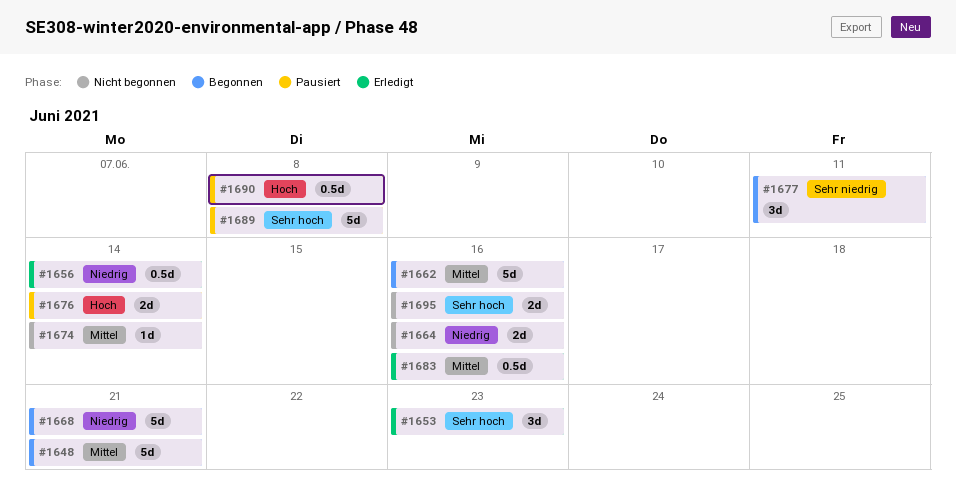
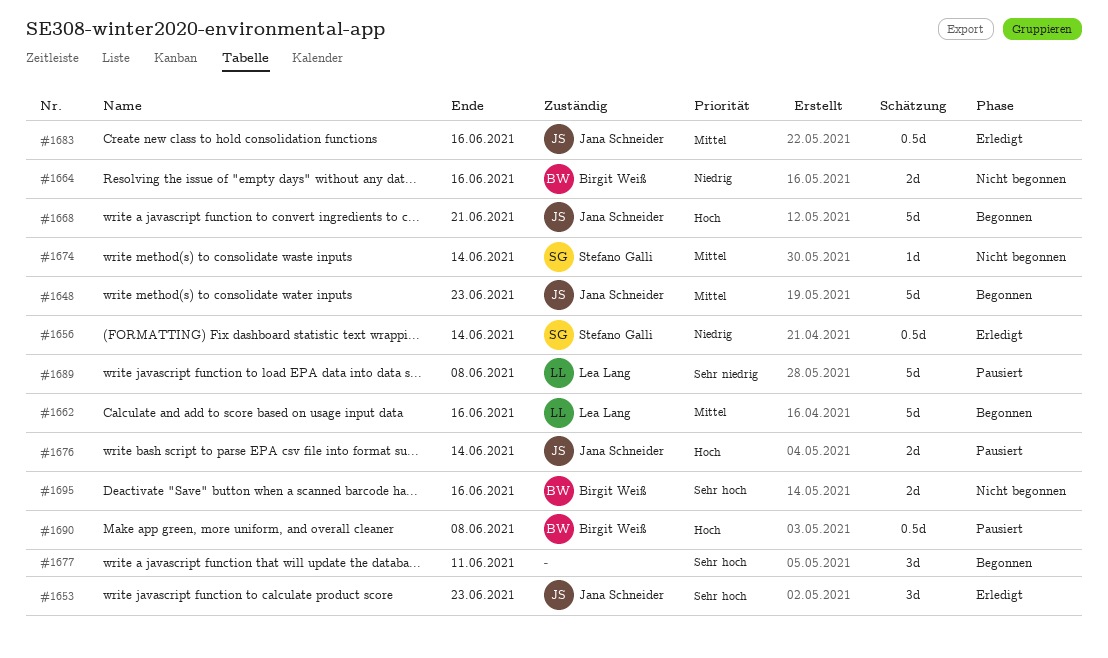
#1648, due: Jun 21 -> Jun 23
#1668, priority: Niedrig -> Hoch
#1677, priority: Sehr niedrig -> Sehr hoch
#1689, priority: Sehr hoch -> Sehr niedrig

